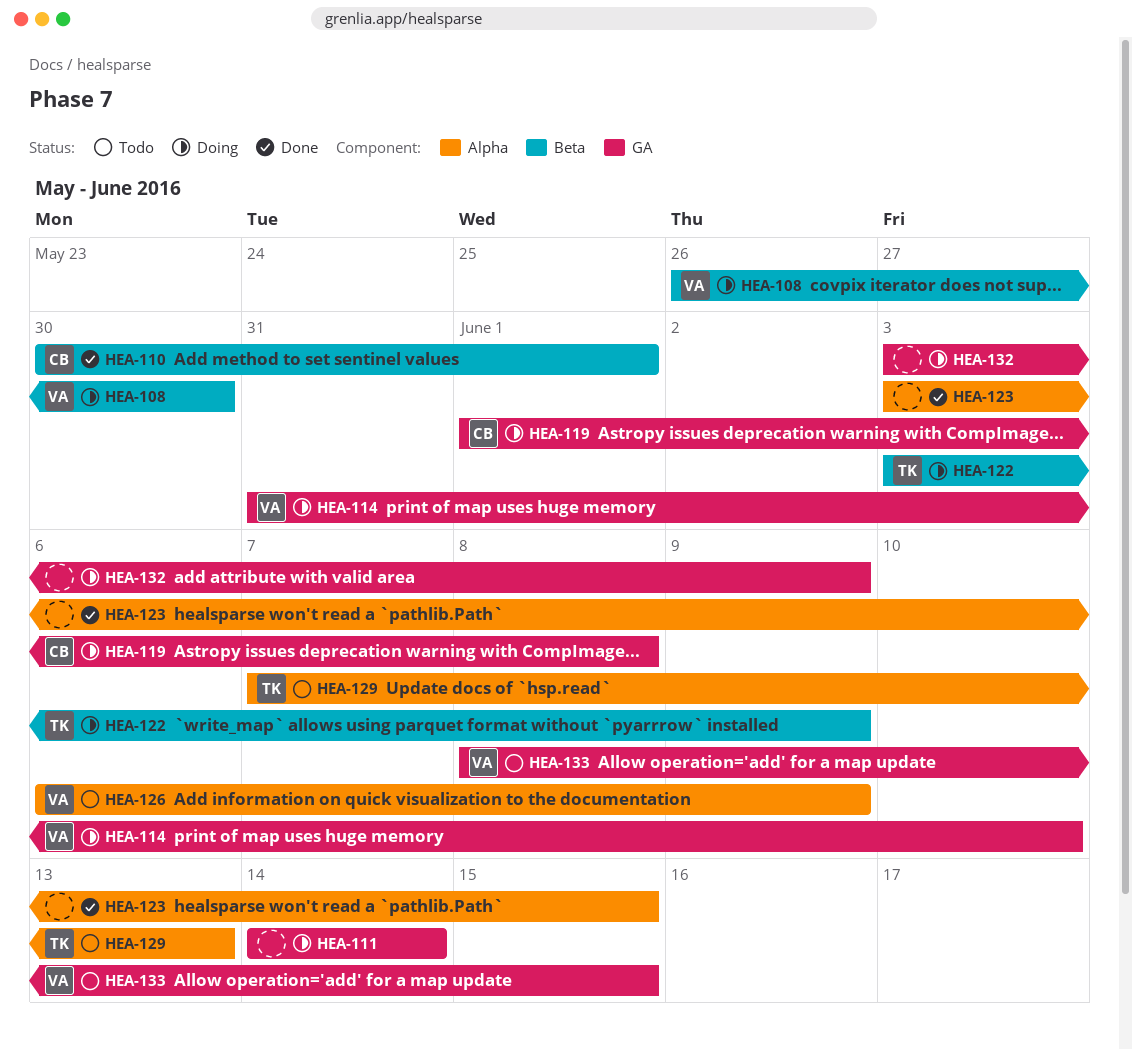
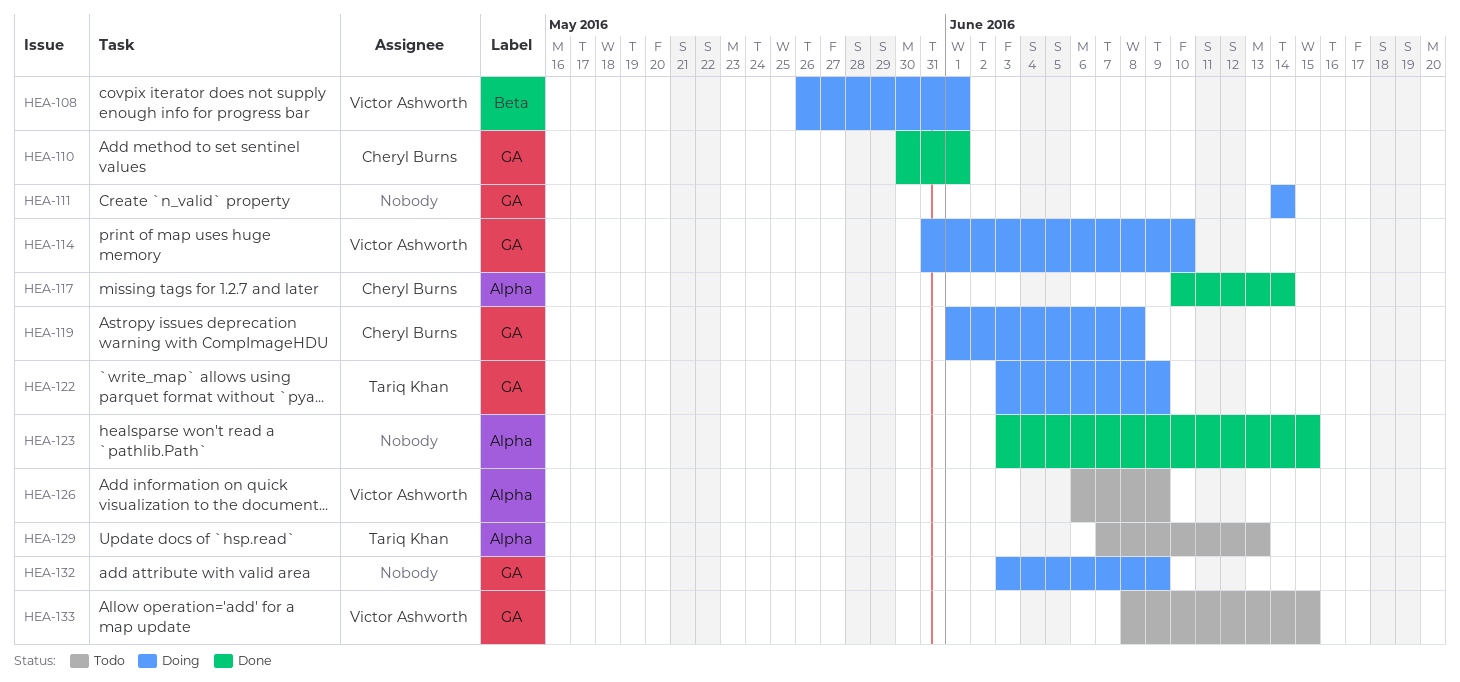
HEA-108, due: May 30 -> Jun 1
HEA-110, label: Beta -> GA
HEA-117: none -> present
HEA-122, label: Beta -> GA

